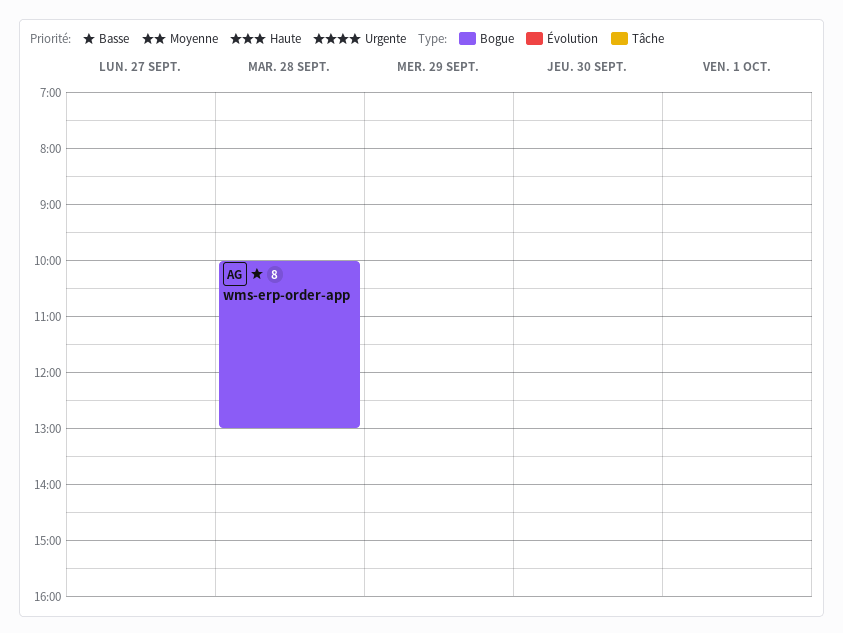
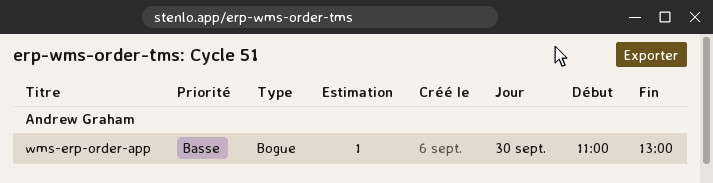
wms-erp-order-app, estimate: 8 -> 1
wms-erp-order-app, day: Sep 28 -> Sep 30
wms-erp-order-app, begins: 10:00 -> 11:00

